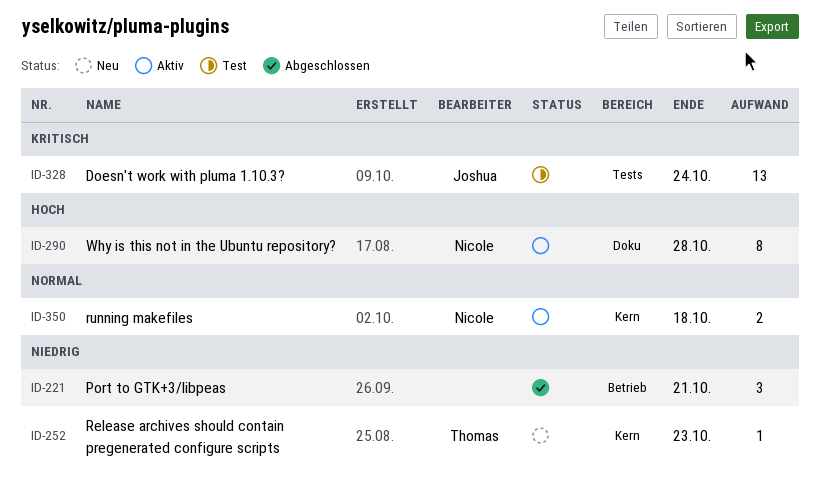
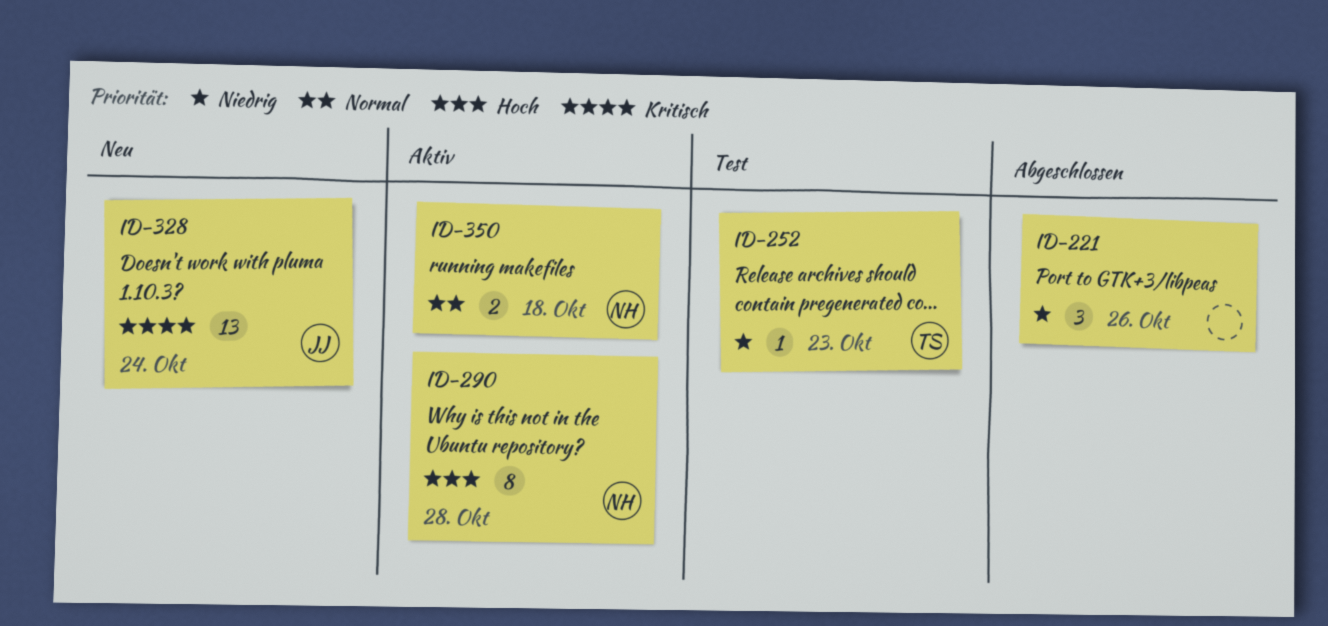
ID-221, due: Oct 21 -> Oct 26
ID-252, status: Neu -> Test
ID-328, status: Test -> Neu

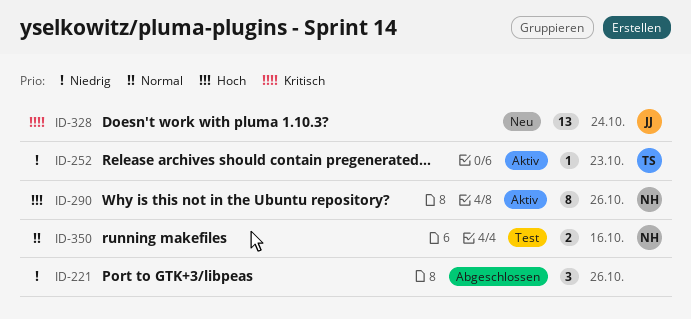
ID-252, status: Test -> Aktiv
ID-290, due: Oct 28 -> Oct 26
ID-350, status: Aktiv -> Test
ID-350, due: Oct 18 -> Oct 16

